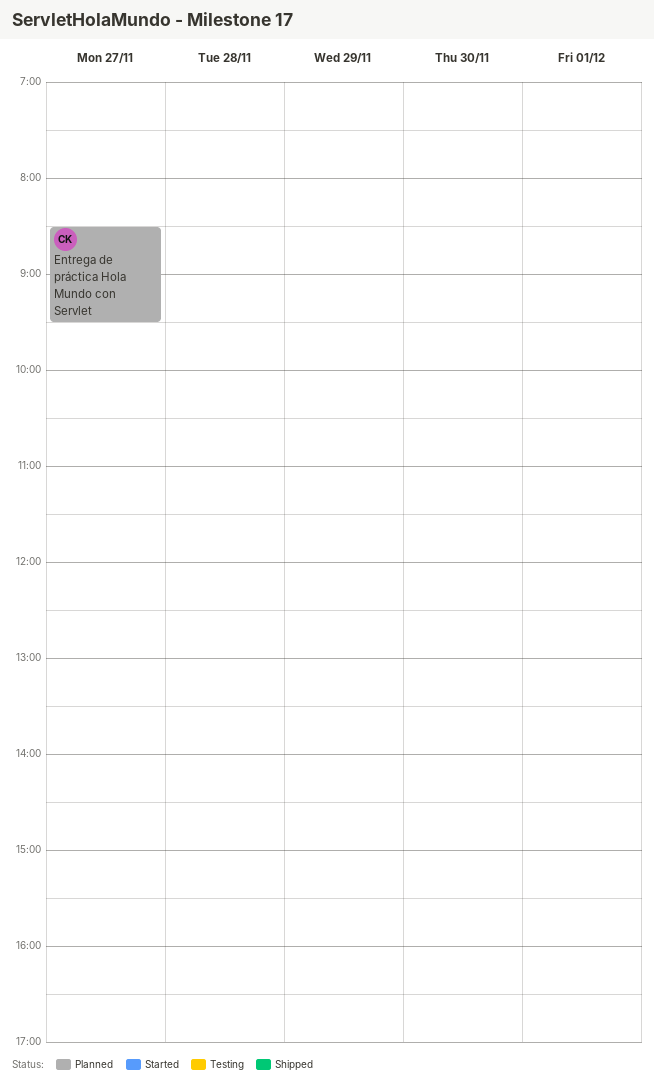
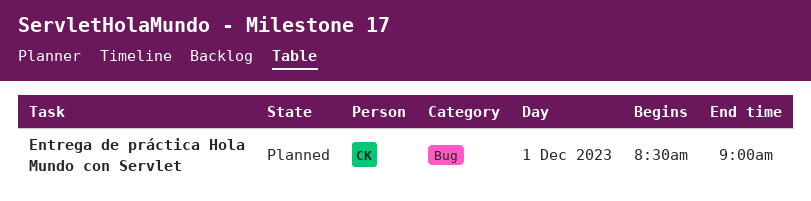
Entrega de práctica Hola Mundo con Servlet, day: Nov 27 -> Dec 1
Entrega de práctica Hola Mundo con Servlet, ends: 09:30 -> 09:00

